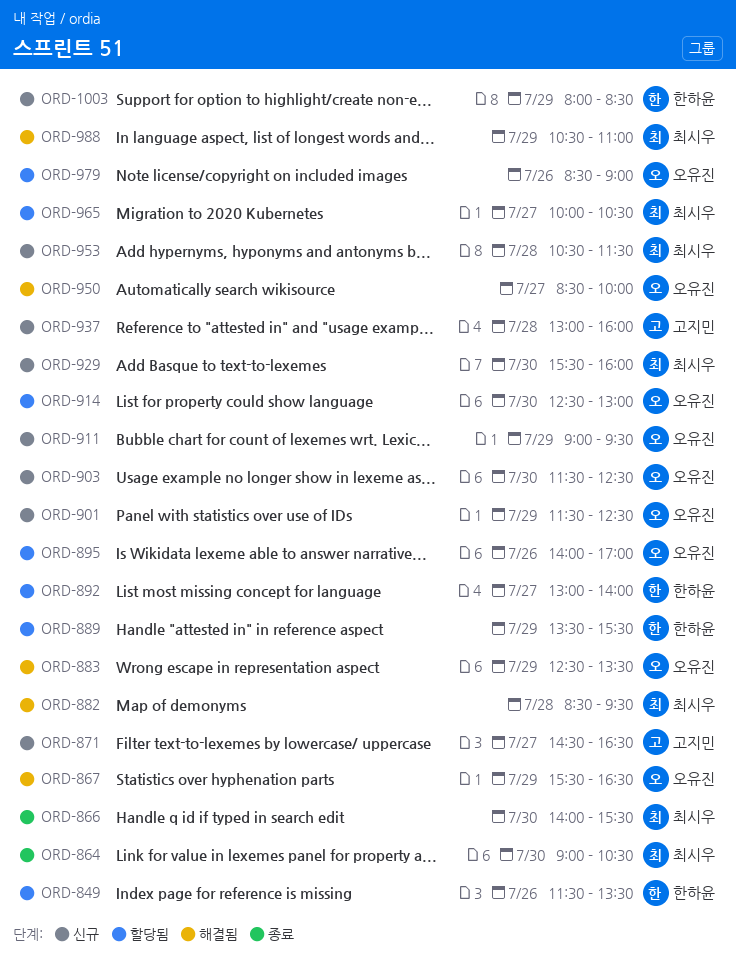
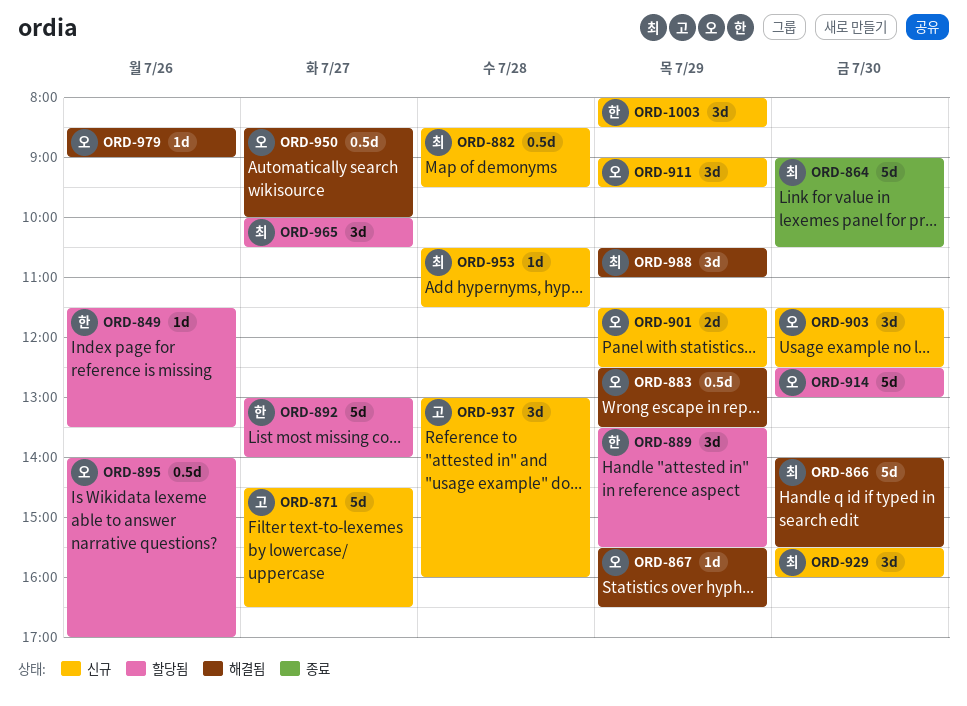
ORD-866, status: 종료 -> 해결됨
ORD-882, status: 해결됨 -> 신규
ORD-979, status: 할당됨 -> 해결됨

